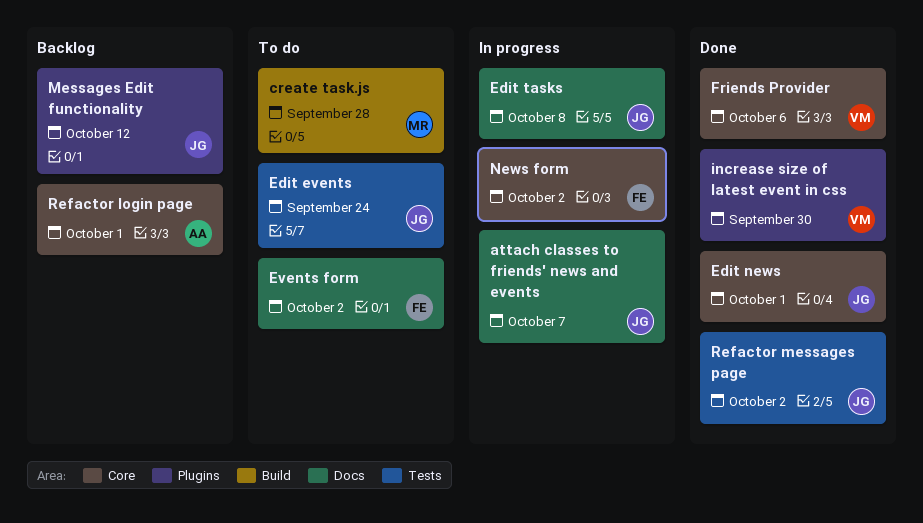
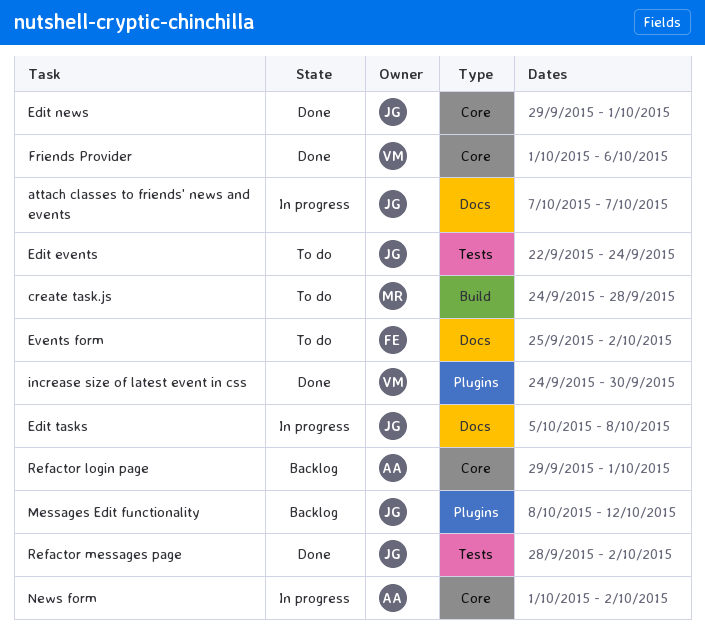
News form, owner: FE -> AA

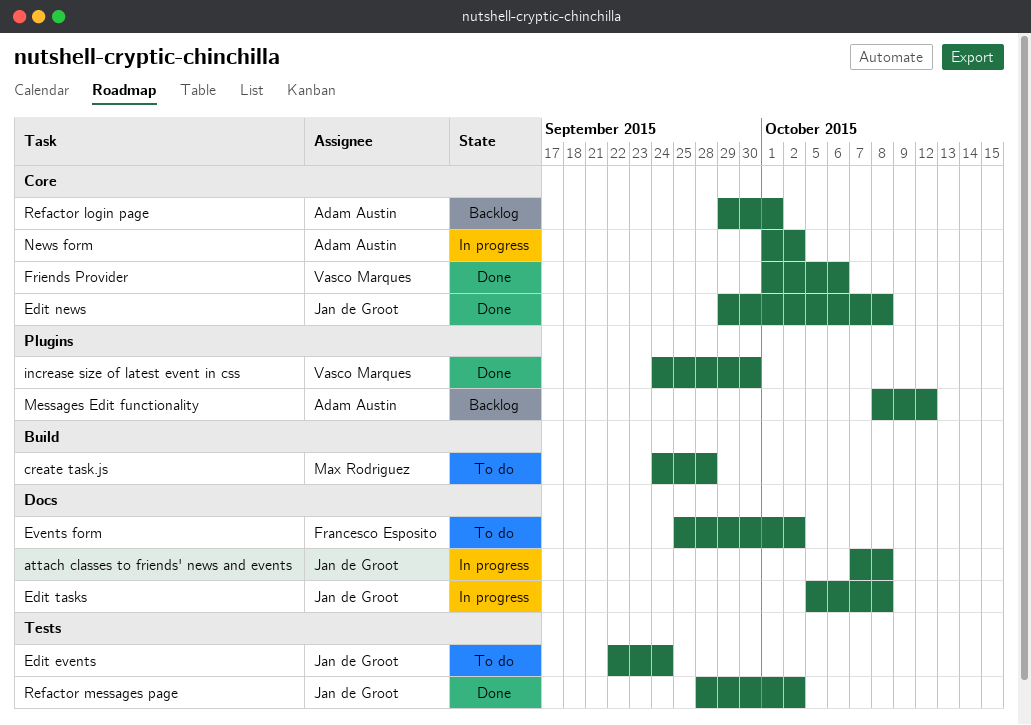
attach classes to friends' news and events, due: Oct 7 -> Oct 8
Edit news, due: Oct 1 -> Oct 8
Messages Edit functionality, owner: Jan de Groot -> Adam Austin

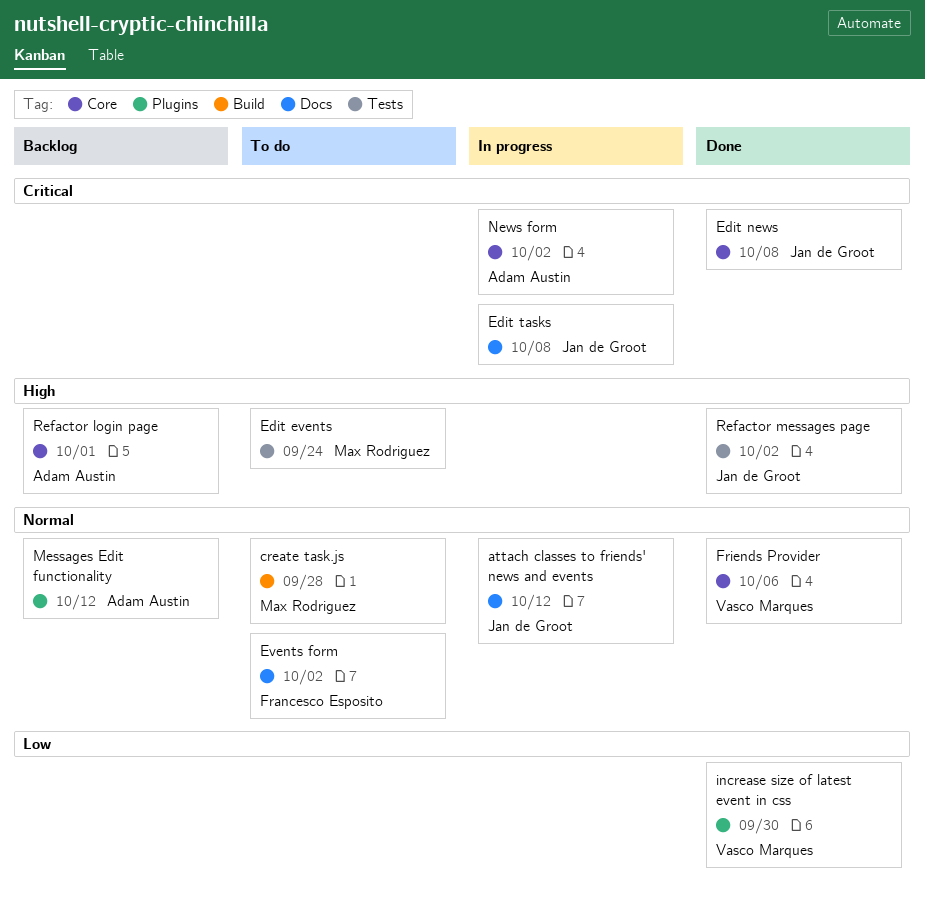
attach classes to friends' news and events, due: Oct 8 -> Oct 12
Edit events, owner: Jan de Groot -> Max Rodriguez

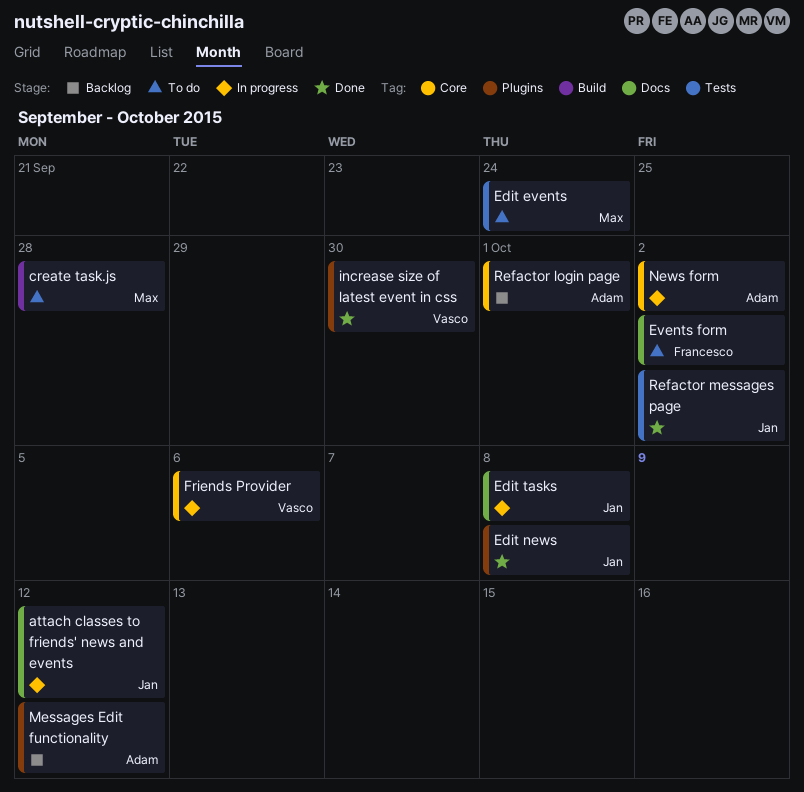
Edit news, label: Core -> Plugins
Friends Provider, status: Done -> In progress

